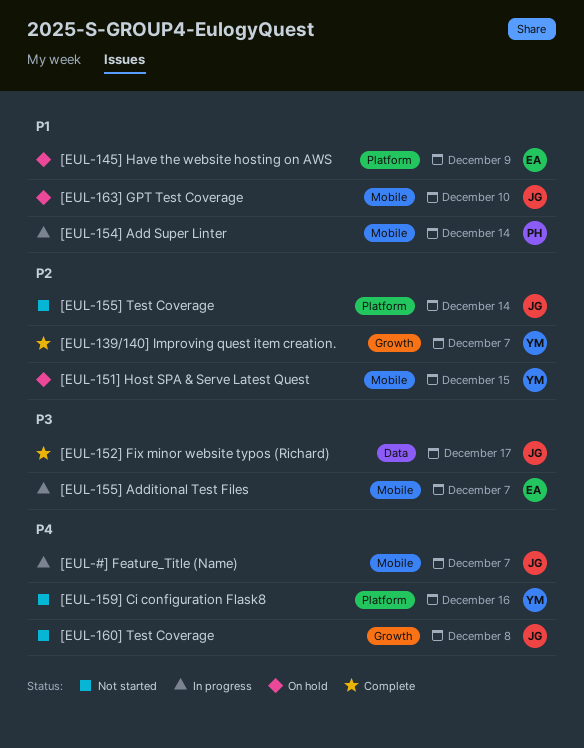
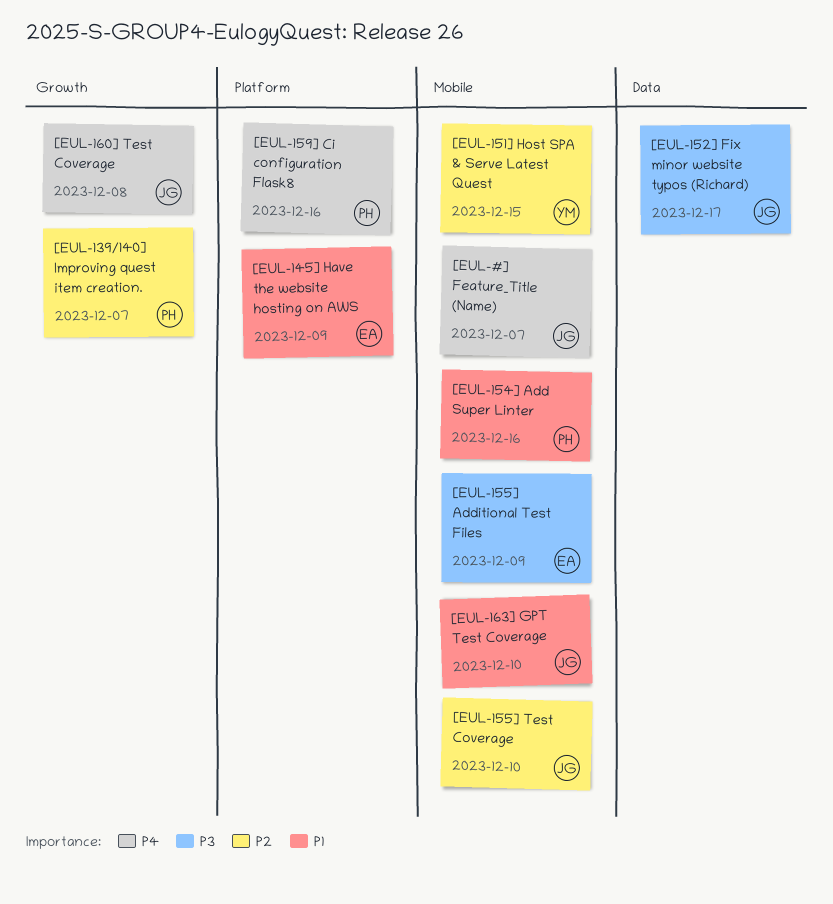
[EUL-139/140] Improving quest item creation., owner: YM -> PH
[EUL-154] Add Super Linter, due: Dec 14 -> Dec 16
[EUL-155] Additional Test Files, due: Dec 7 -> Dec 9
[EUL-155] Test Coverage, label: Platform -> Mobile
[EUL-155] Test Coverage, due: Dec 14 -> Dec 10
[EUL-159] Ci configuration Flask8, owner: YM -> PH

